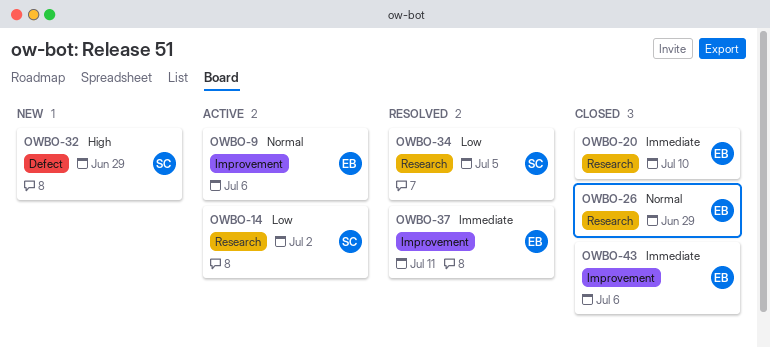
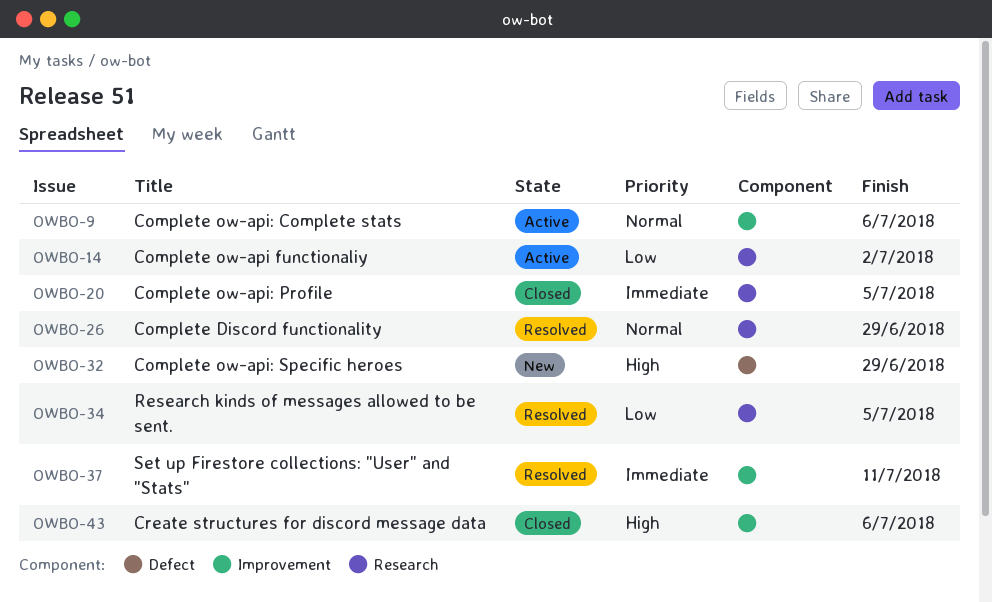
OWBO-20, due: Jul 10 -> Jul 5
OWBO-26, status: Closed -> Resolved
OWBO-43, priority: Immediate -> High

